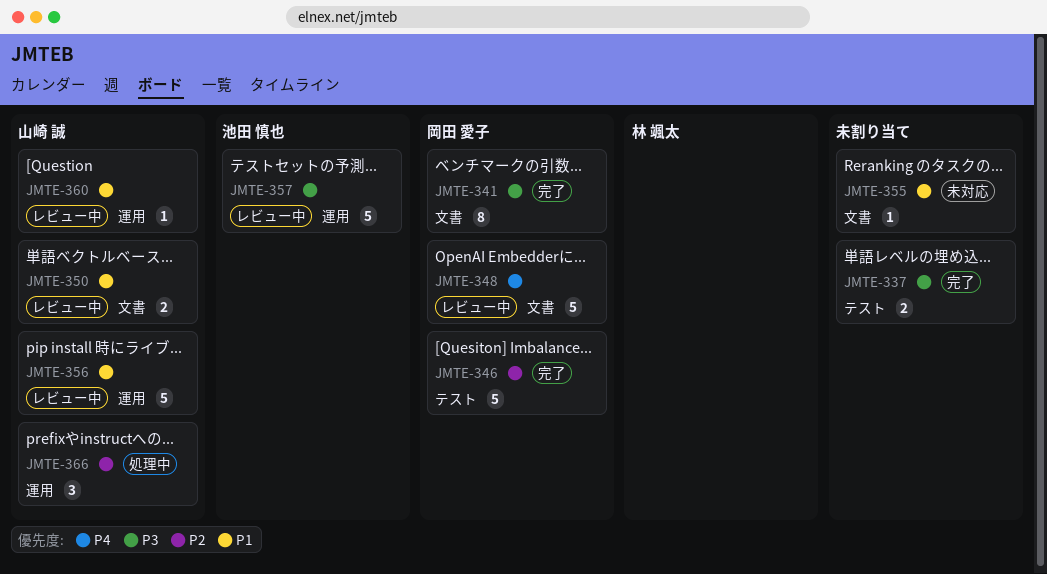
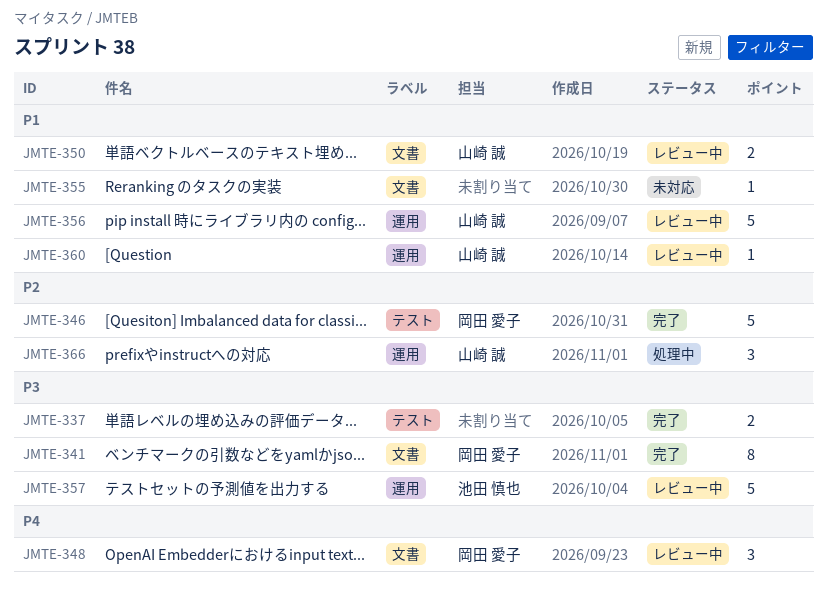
JMTE-348, estimate: 5 -> 3

